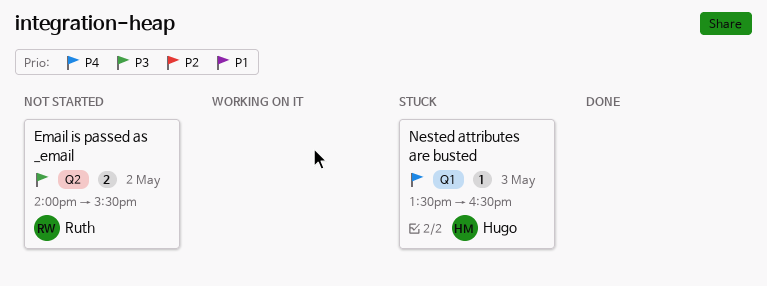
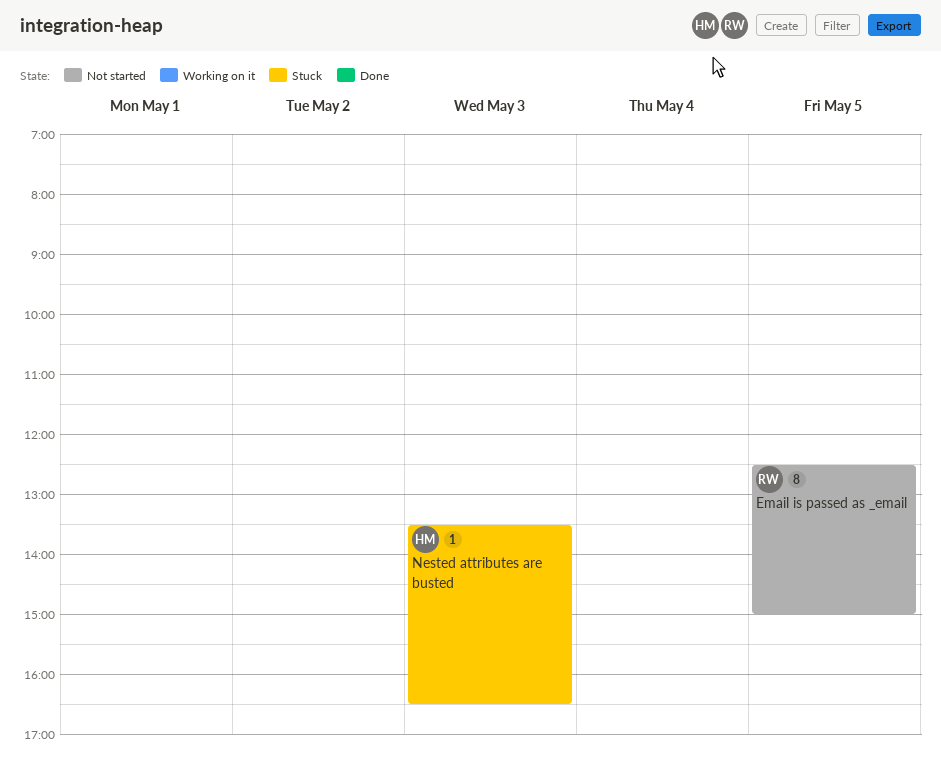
Email is passed as _email, estimate: 2 -> 8
Email is passed as _email, day: May 2 -> May 5
Email is passed as _email, begins: 14:00 -> 12:30
Email is passed as _email, ends: 15:30 -> 15:00

